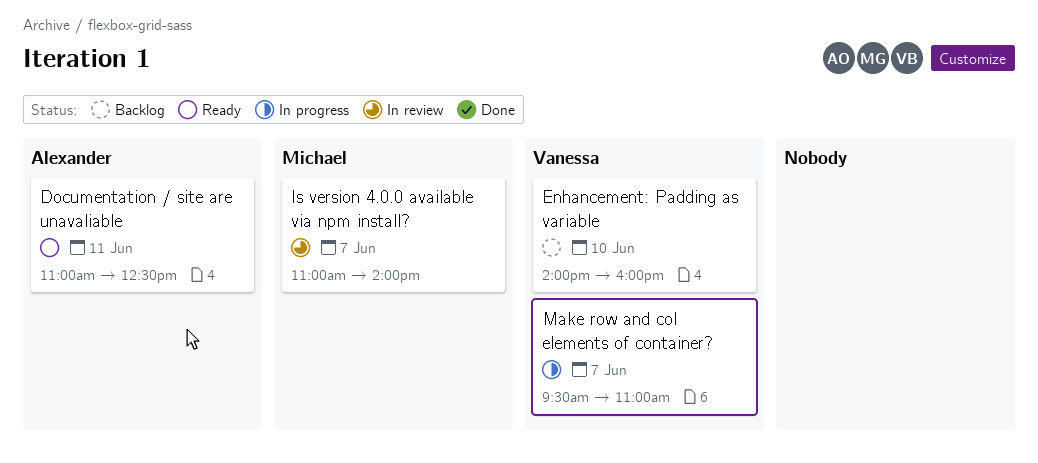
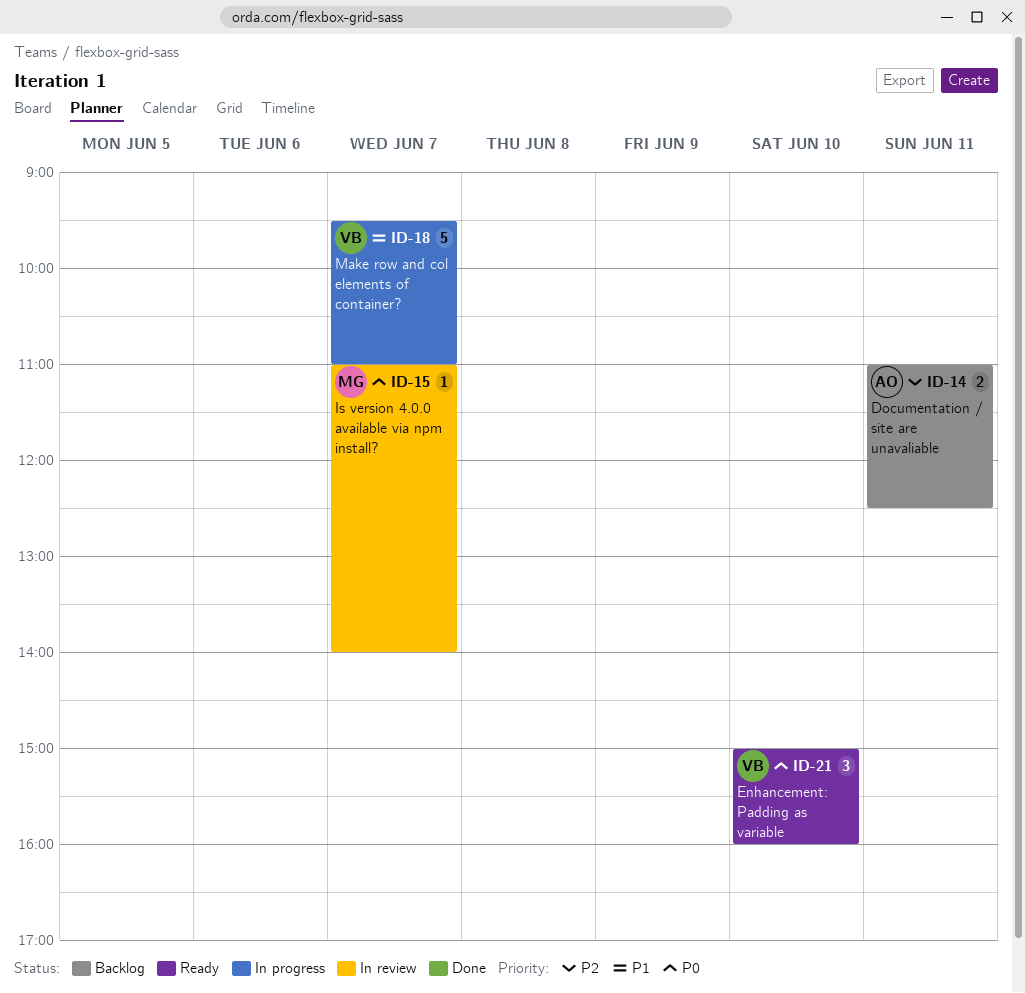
Documentation / site are unavaliable, status: Ready -> Backlog
Enhancement: Padding as variable, status: Backlog -> Ready
Enhancement: Padding as variable, begins: 14:00 -> 15:00

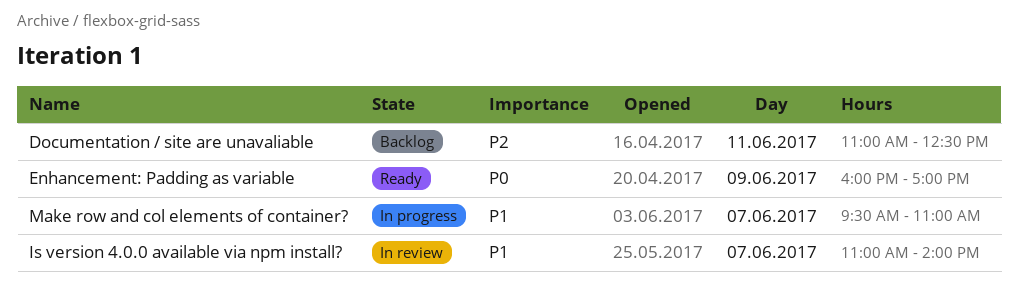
Enhancement: Padding as variable, day: Jun 10 -> Jun 9
Enhancement: Padding as variable, begins: 15:00 -> 16:00
Enhancement: Padding as variable, ends: 16:00 -> 17:00
Is version 4.0.0 available via npm install?, priority: P0 -> P1

